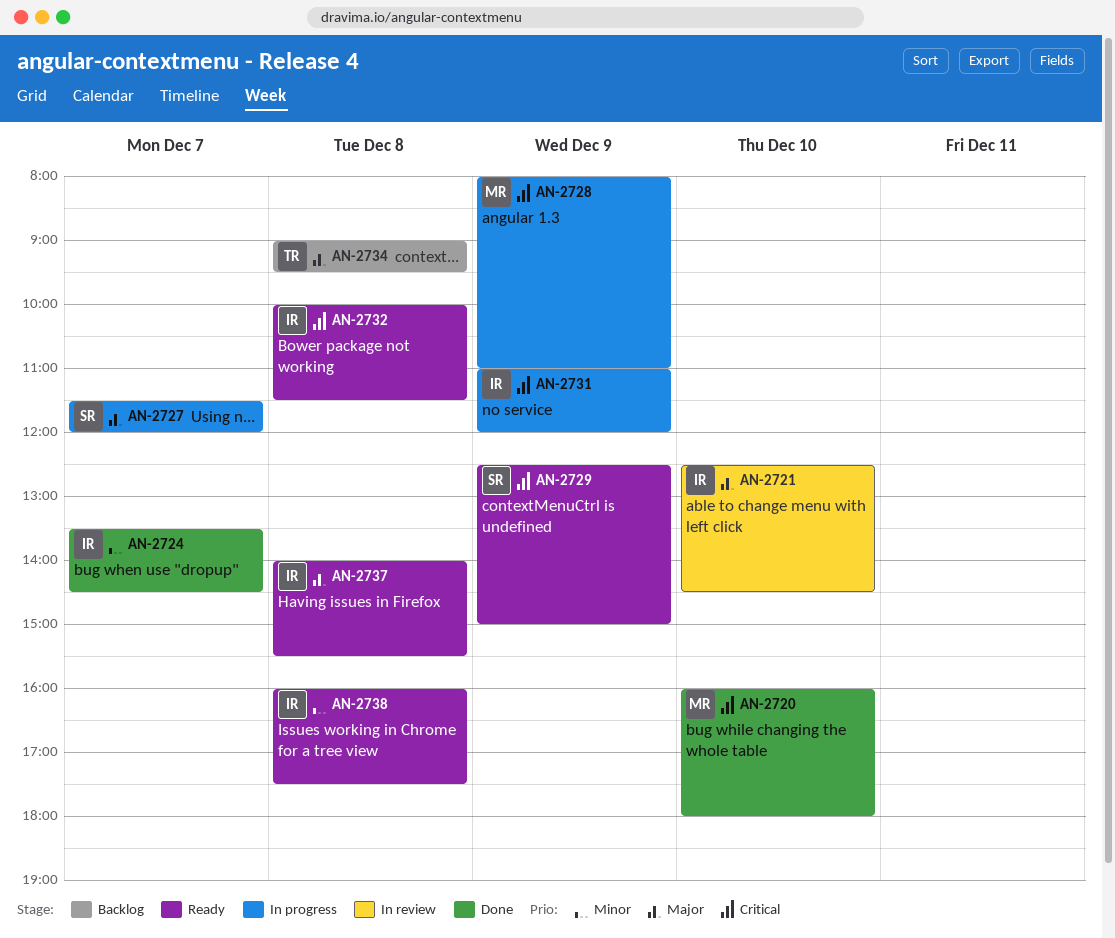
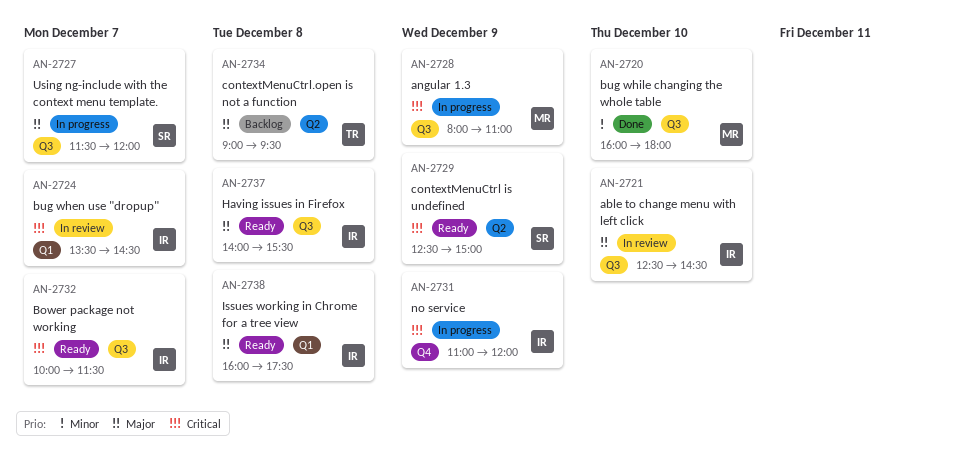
AN-2720, priority: Critical -> Minor
AN-2724, status: Done -> In review
AN-2724, priority: Minor -> Critical
AN-2732, day: Dec 8 -> Dec 7
AN-2738, priority: Minor -> Major

